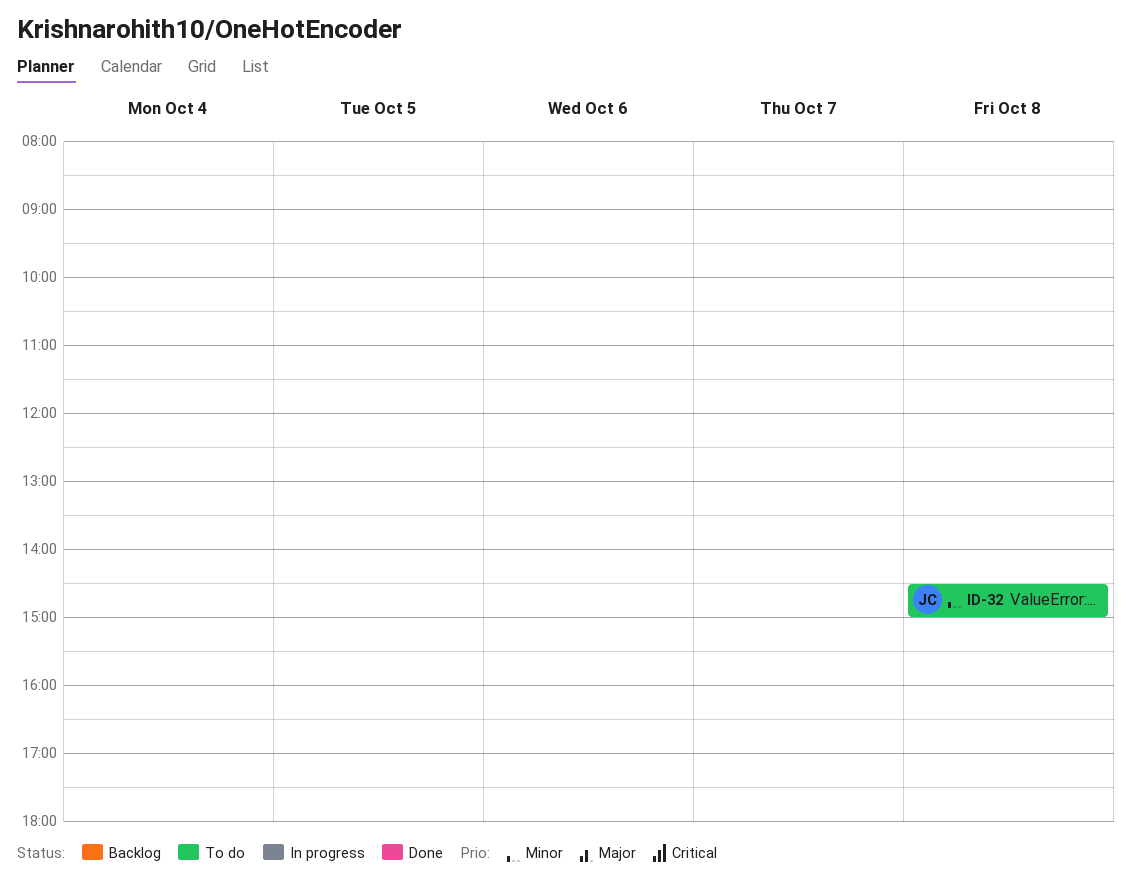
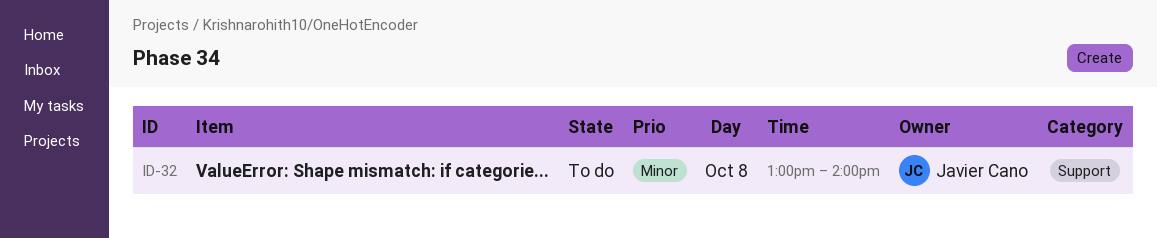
ID-32, begins: 14:30 -> 13:00
ID-32, ends: 15:00 -> 14:00

